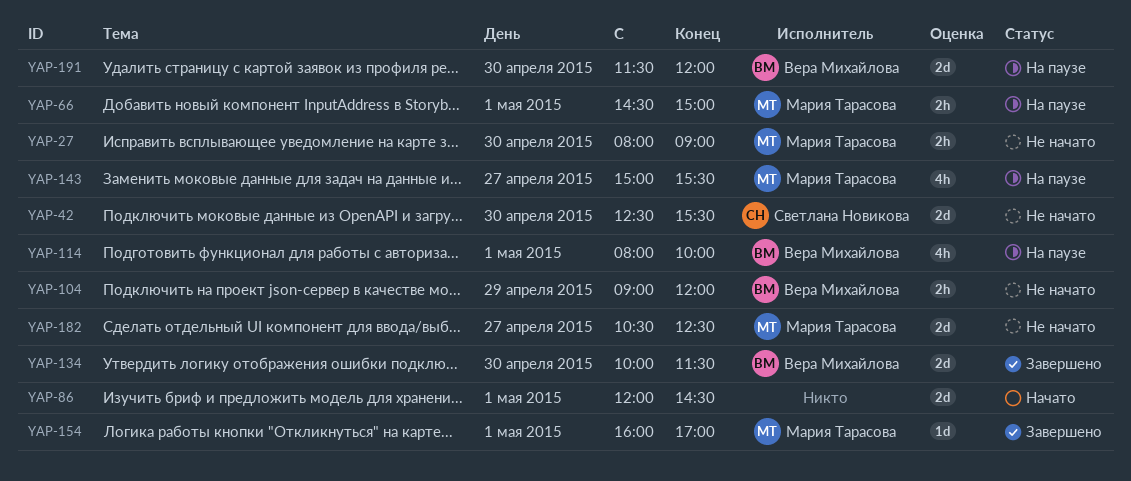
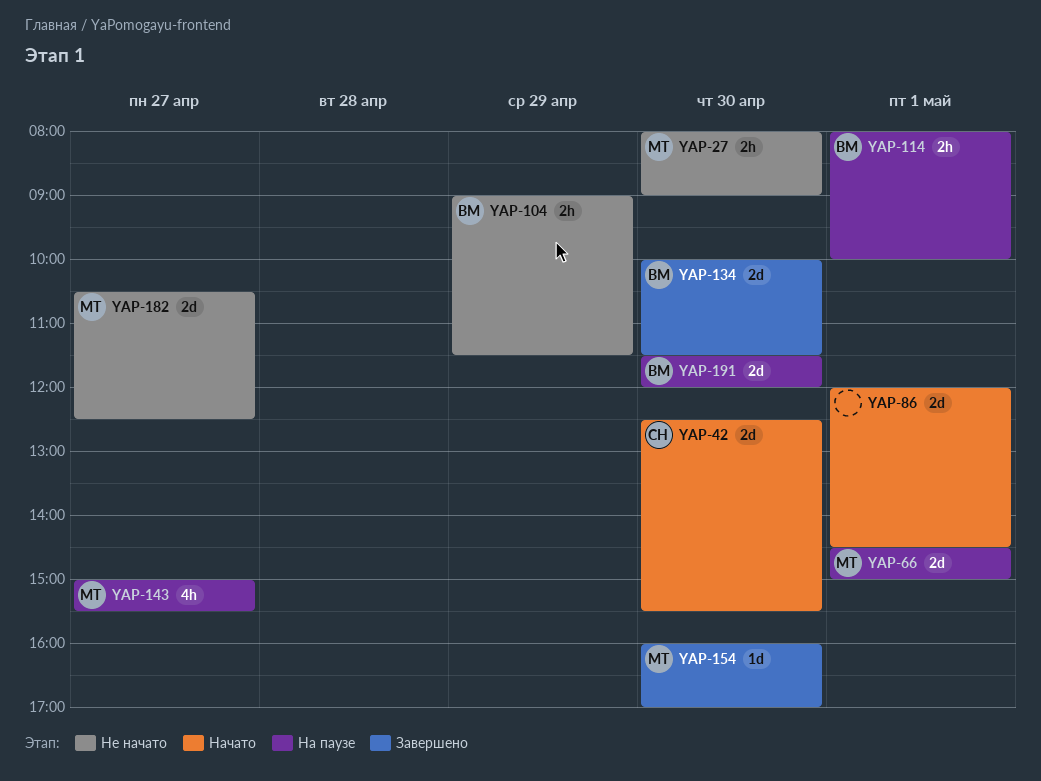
YAP-42, status: Не начато -> Начато
YAP-66, estimate: 2h -> 2d
YAP-104, ends: 12:00 -> 11:30
YAP-114, estimate: 4h -> 2h
YAP-154, day: May 1 -> Apr 30

